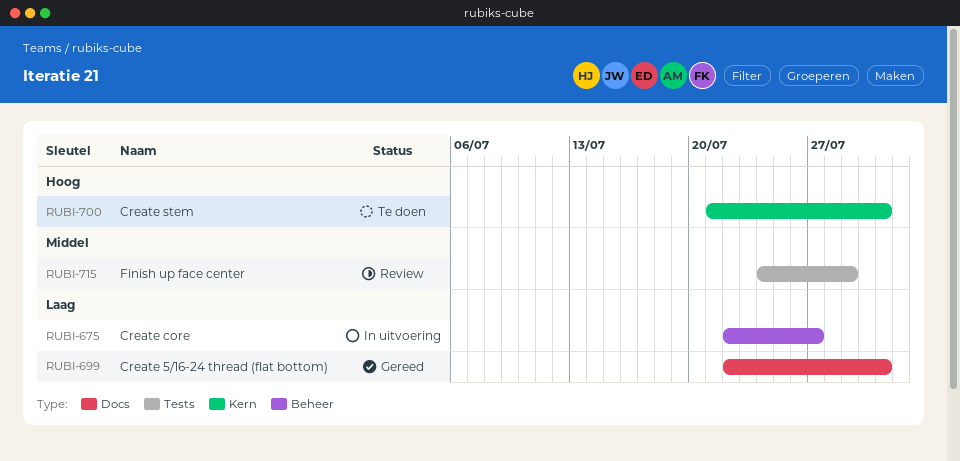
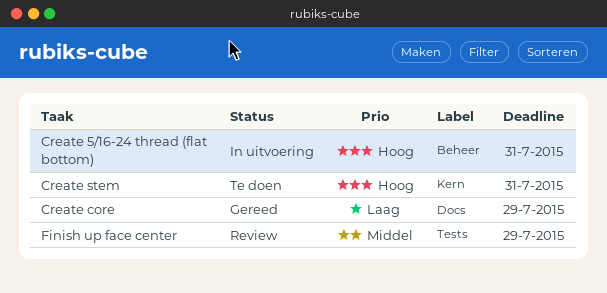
Create 5/16-24 thread (flat bottom), status: Gereed -> In uitvoering
Create 5/16-24 thread (flat bottom), priority: Laag -> Hoog
Create 5/16-24 thread (flat bottom), label: Docs -> Beheer
Create core, status: In uitvoering -> Gereed
Create core, label: Beheer -> Docs
Create core, due: Jul 27 -> Jul 29

